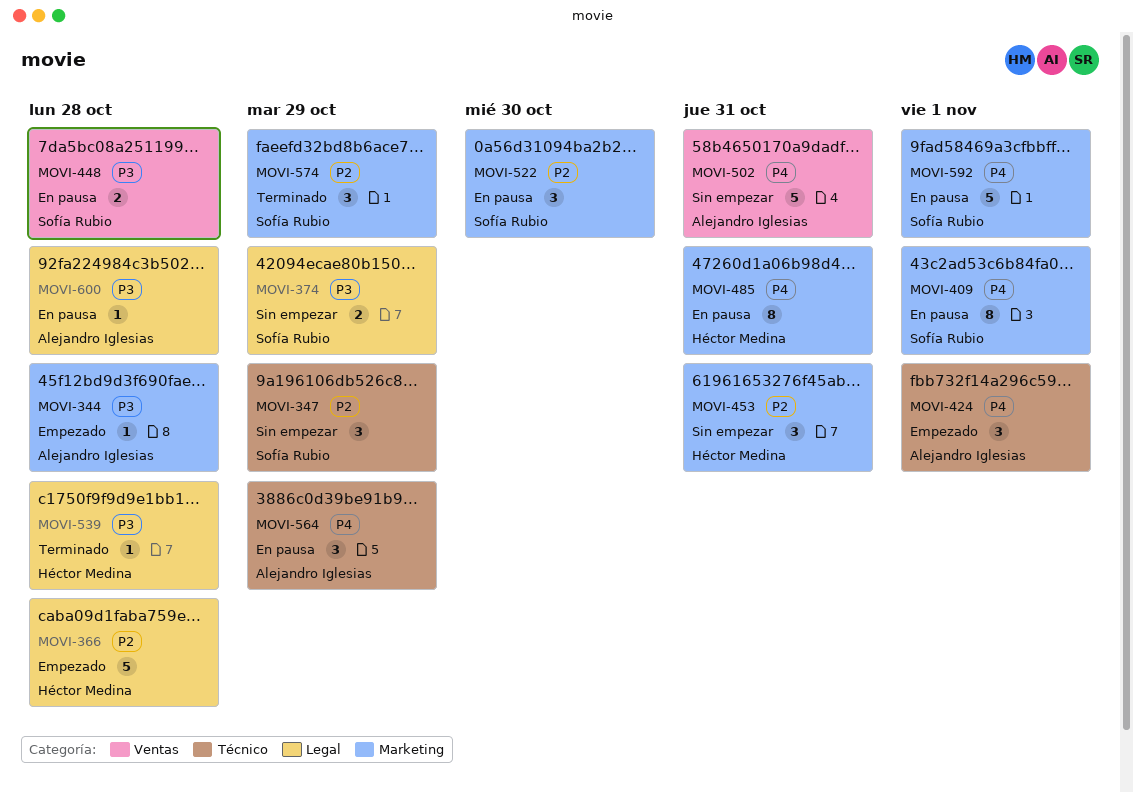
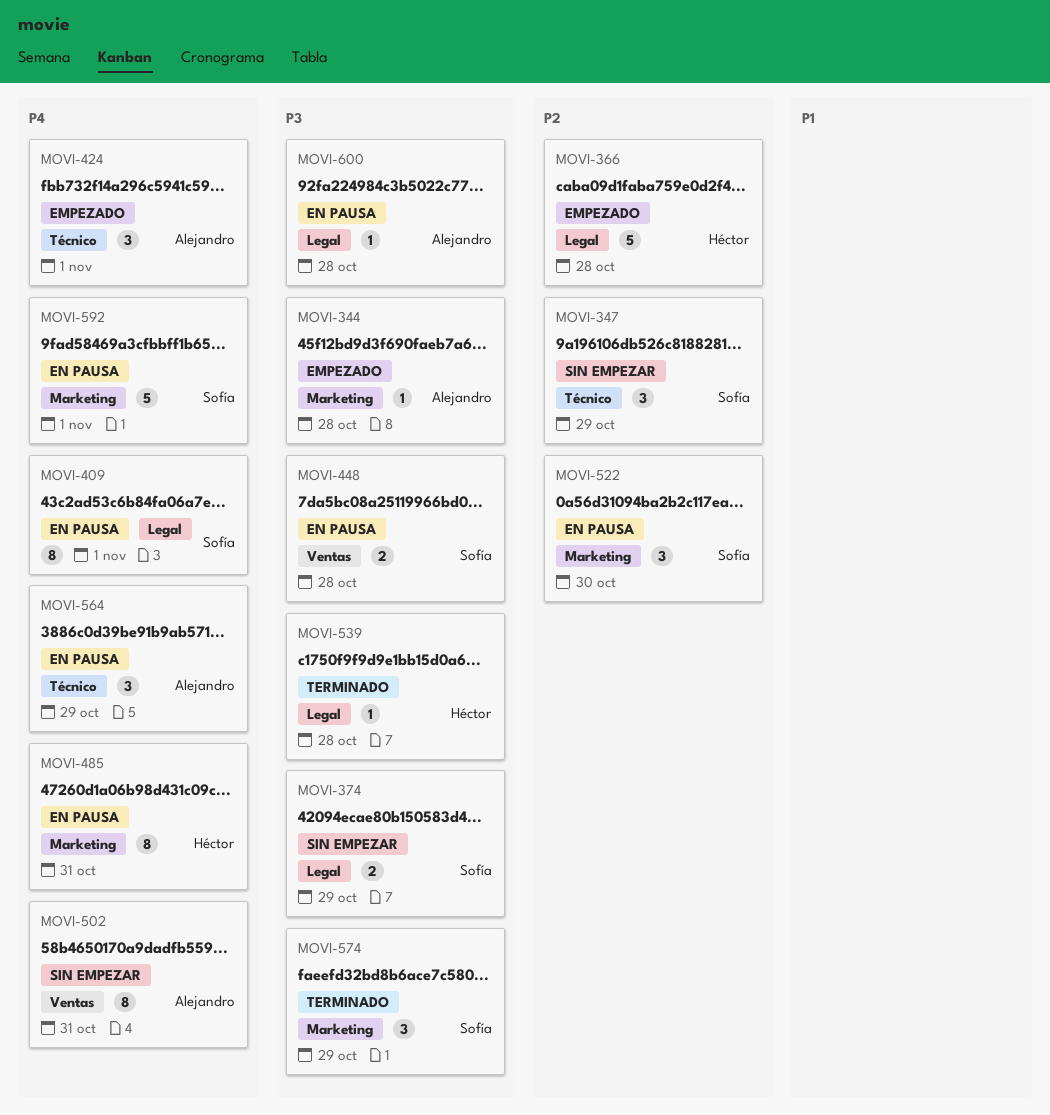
MOVI-409, label: Marketing -> Legal
MOVI-453: present -> none
MOVI-502, estimate: 5 -> 8
MOVI-574, priority: P2 -> P3

